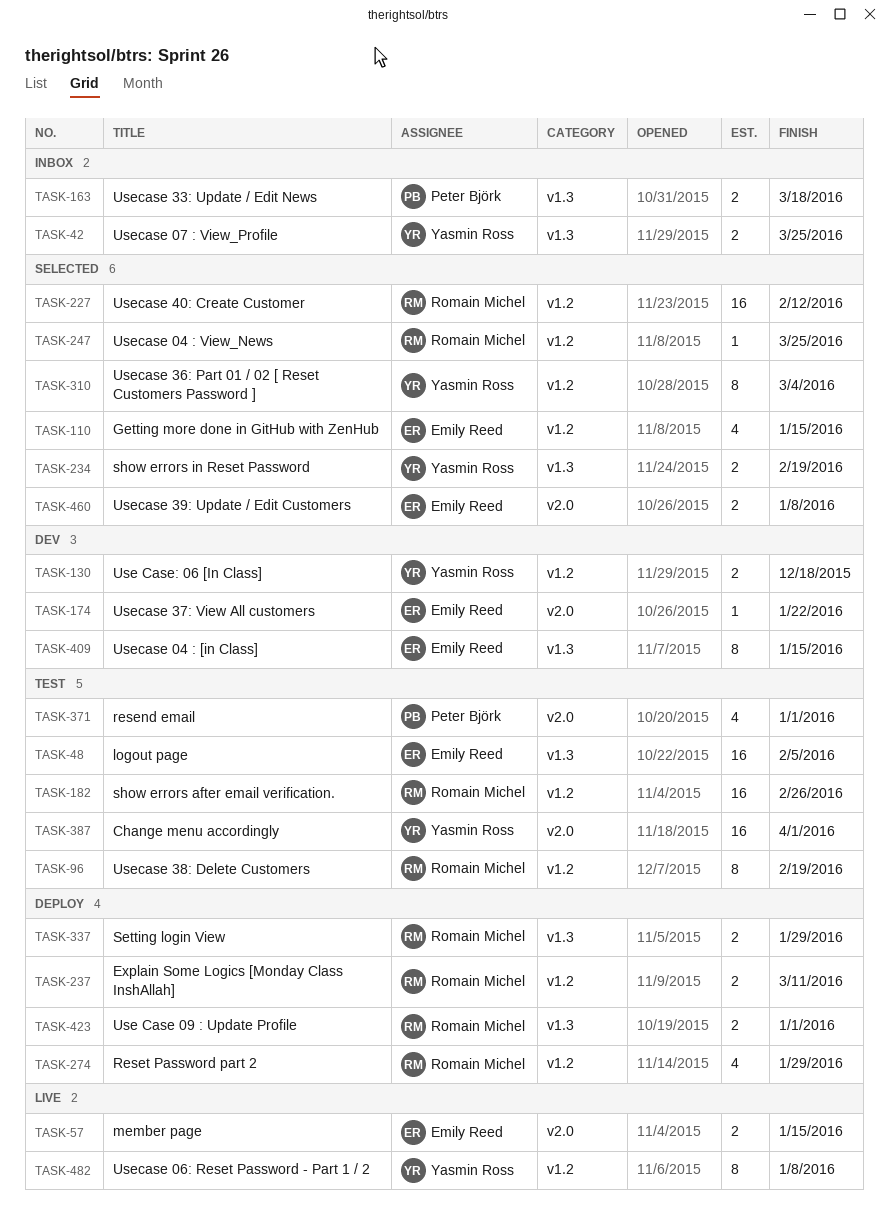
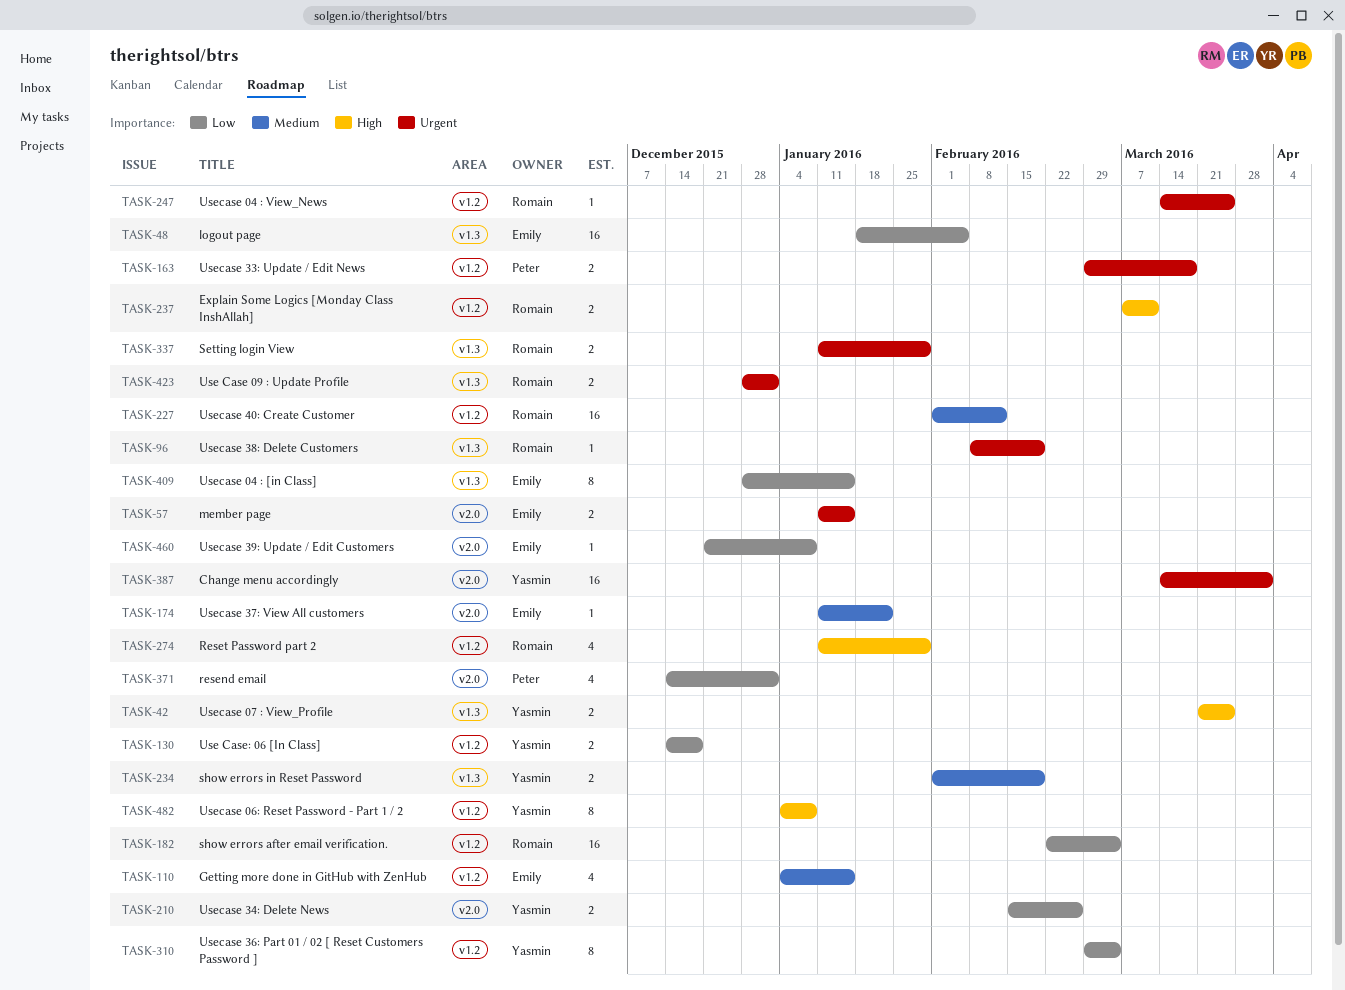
TASK-96, label: v1.2 -> v1.3
TASK-96, estimate: 8 -> 1
TASK-163, label: v1.3 -> v1.2
TASK-182, due: Feb 26 -> Mar 4
TASK-210: none -> present
TASK-460, estimate: 2 -> 1

